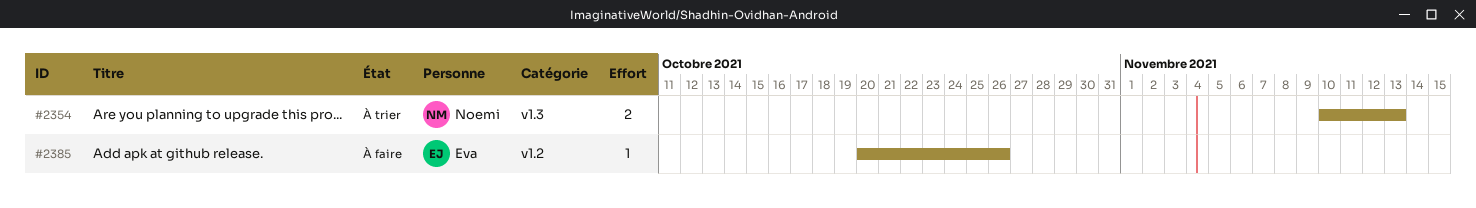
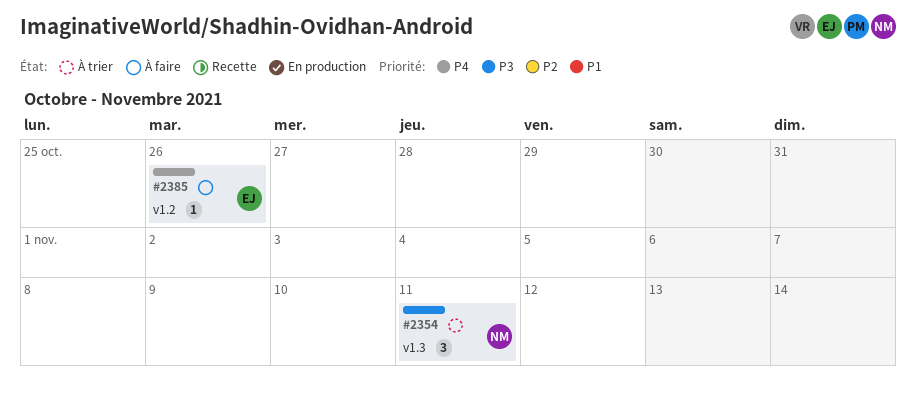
#2354, estimate: 2 -> 3
#2354, due: Nov 13 -> Nov 11

